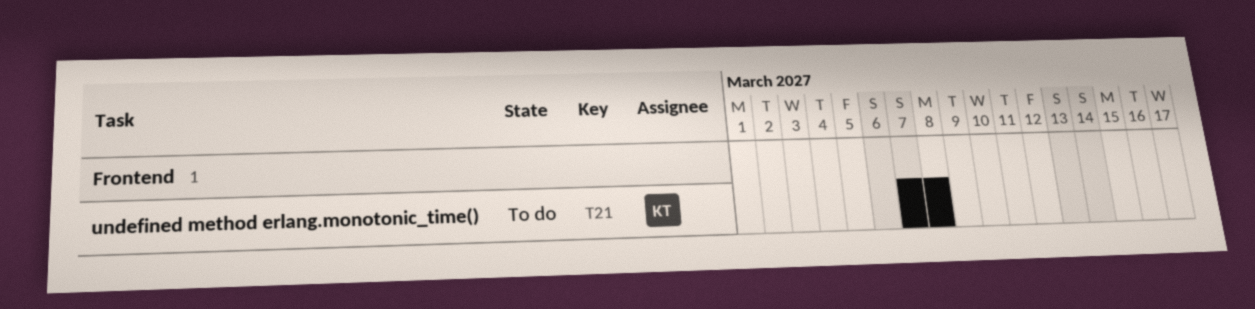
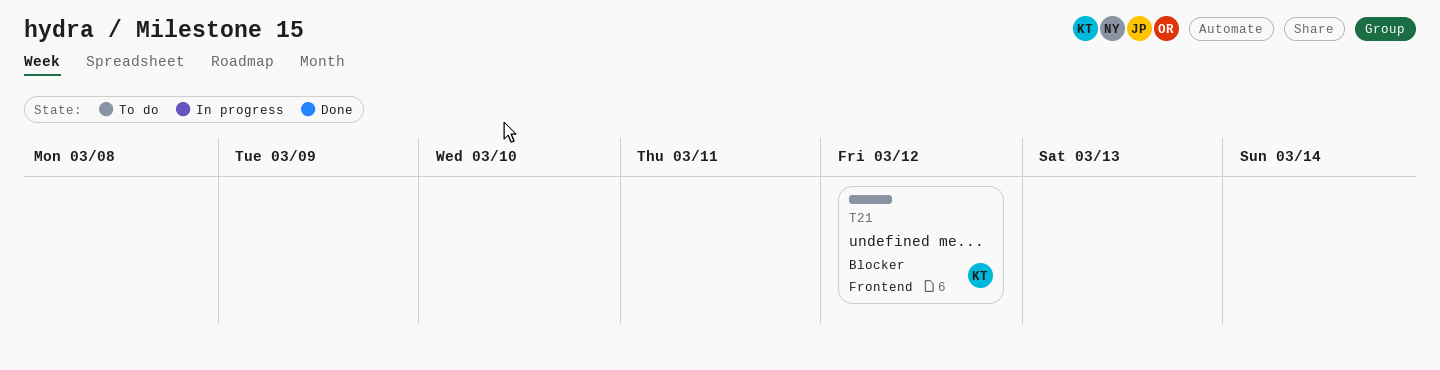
T21, due: Mar 8 -> Mar 12

